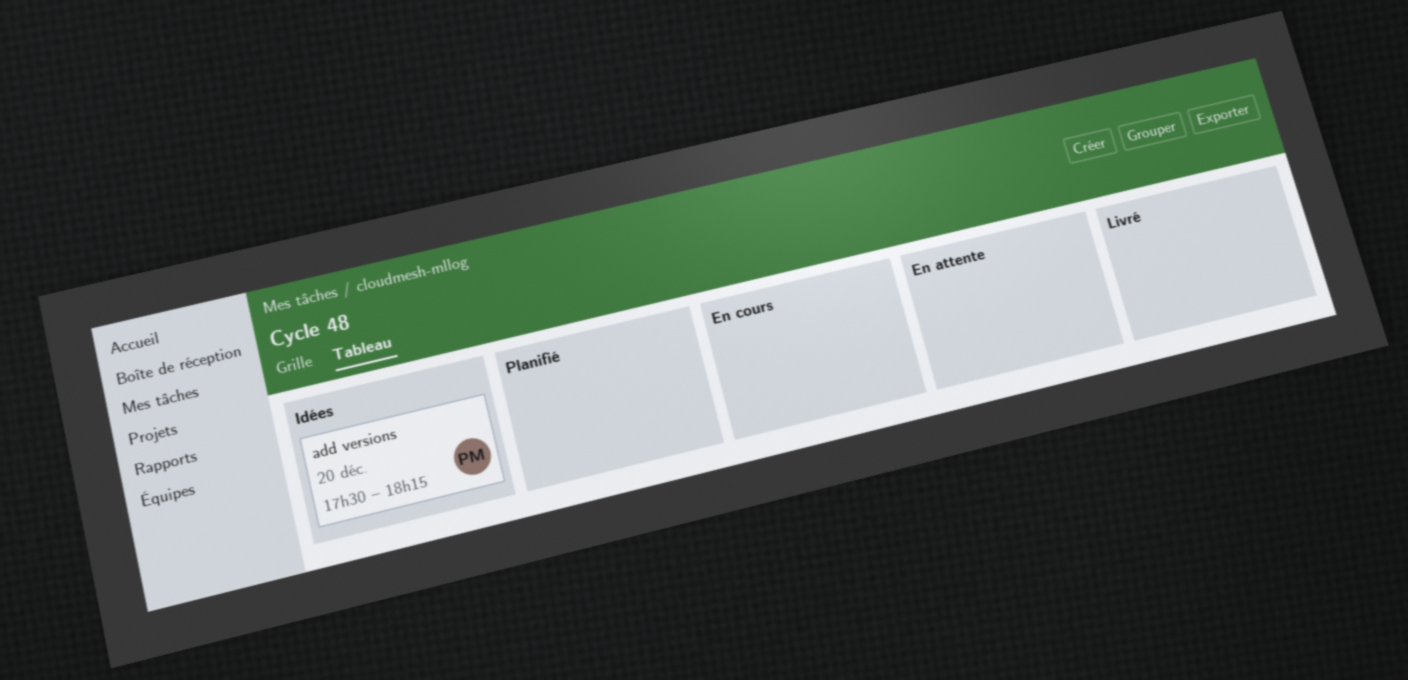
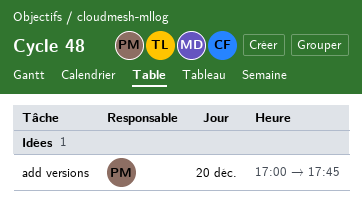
add versions, begins: 17:30 -> 17:00
add versions, ends: 18:15 -> 17:45

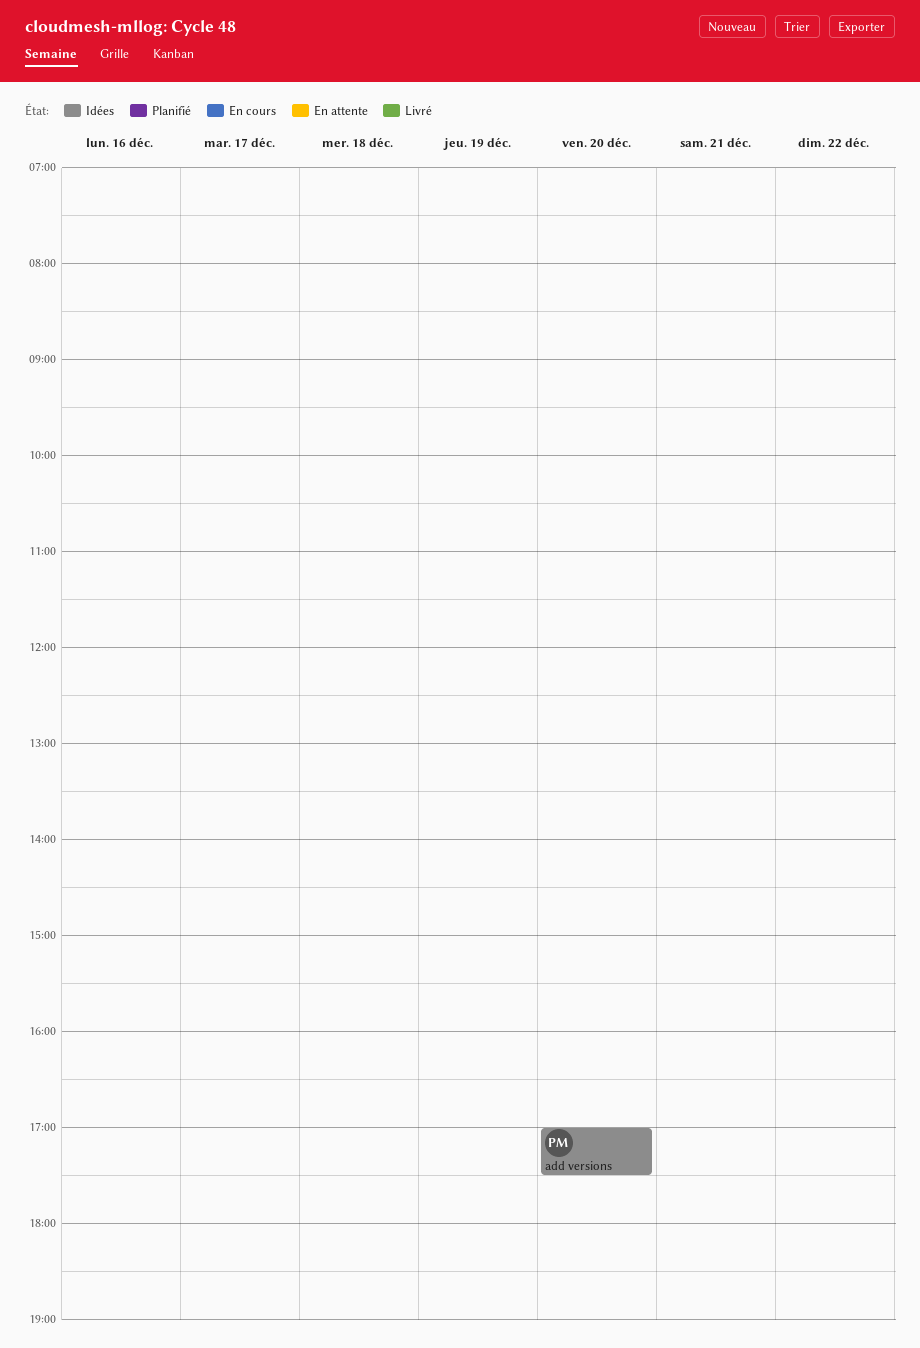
add versions, ends: 17:45 -> 17:30

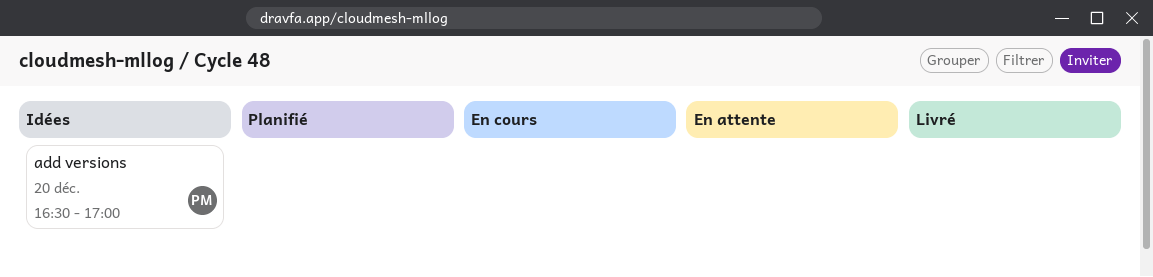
add versions, begins: 17:00 -> 16:30
add versions, ends: 17:30 -> 17:00

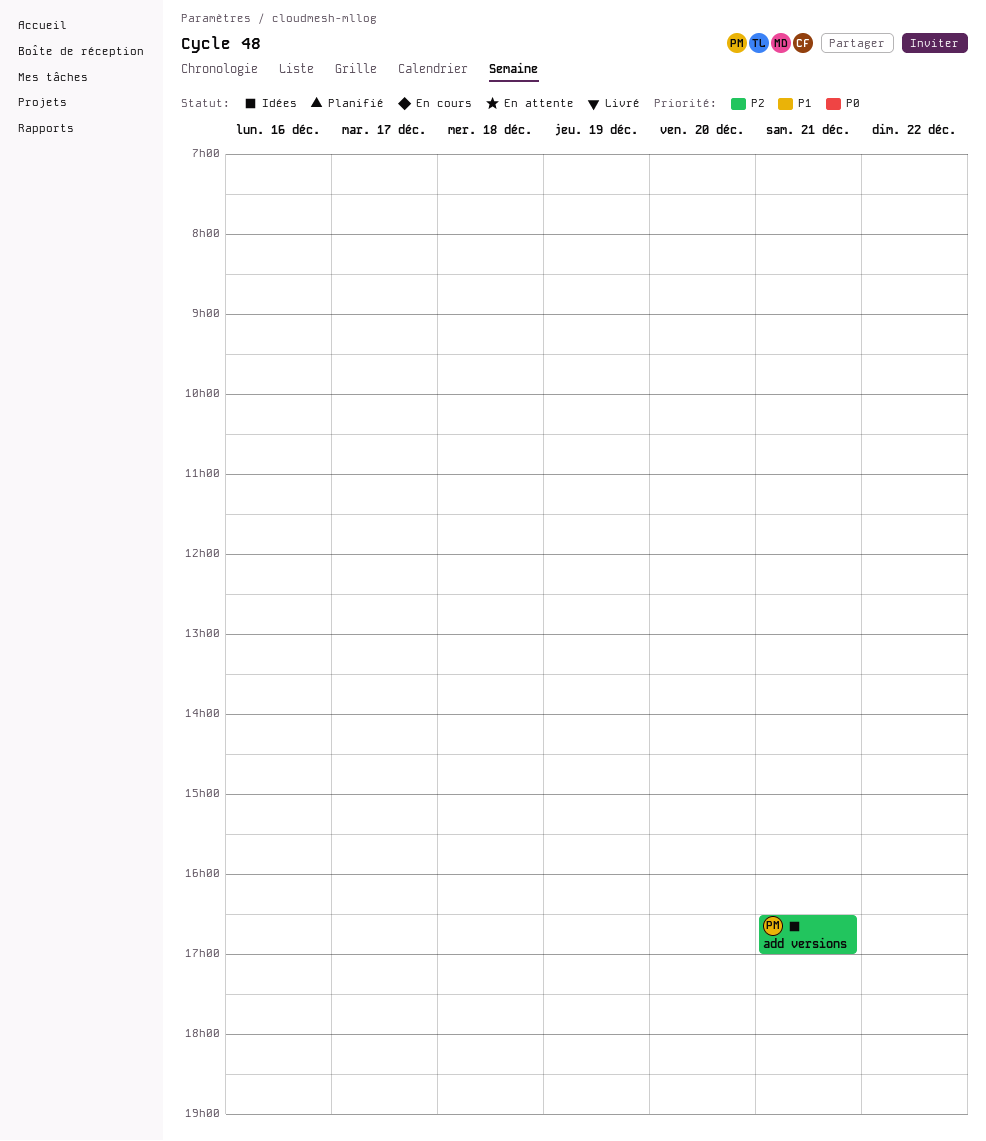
add versions, day: Dec 20 -> Dec 21

